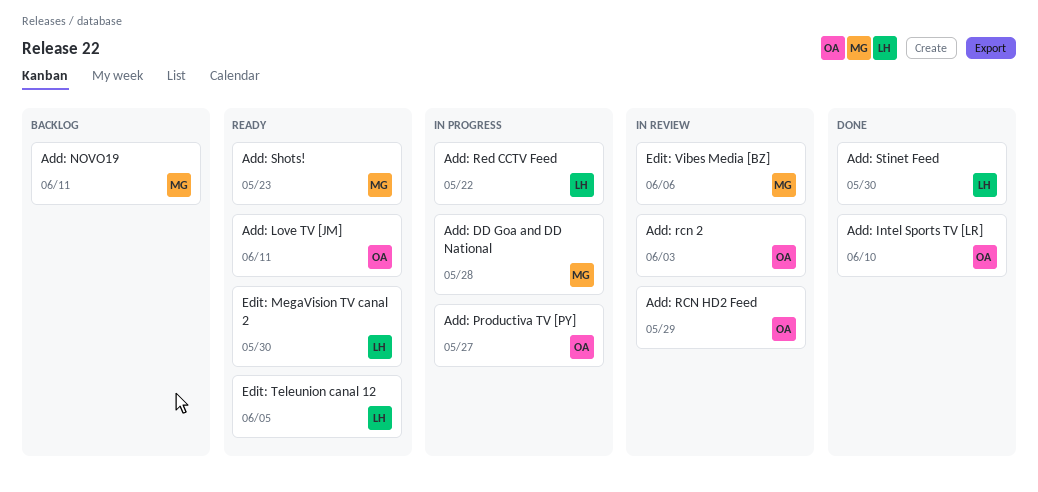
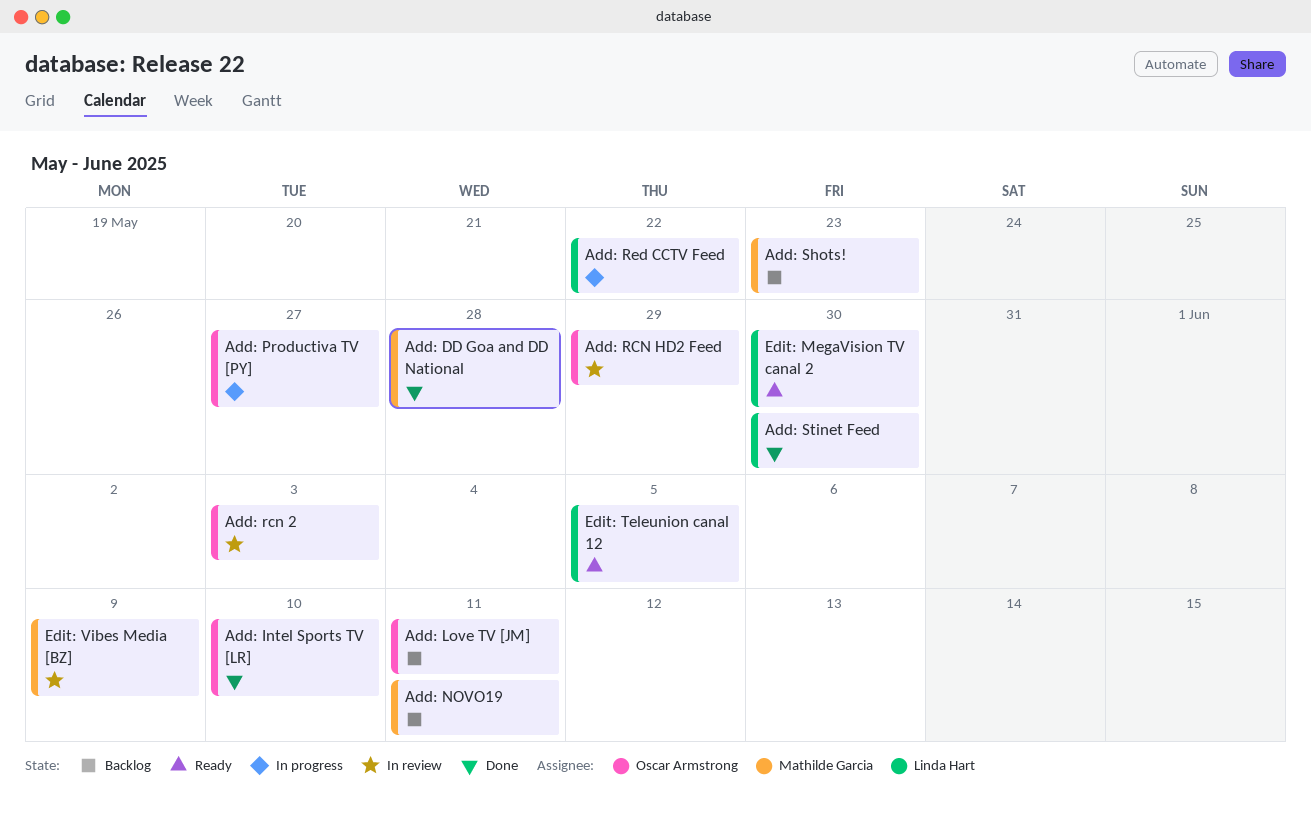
Add: DD Goa and DD National, status: In progress -> Done
Add: Love TV [JM], status: Ready -> Backlog
Add: Shots!, status: Ready -> Backlog
Edit: Vibes Media [BZ], due: Jun 6 -> Jun 9

